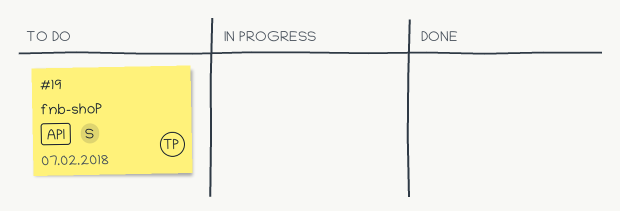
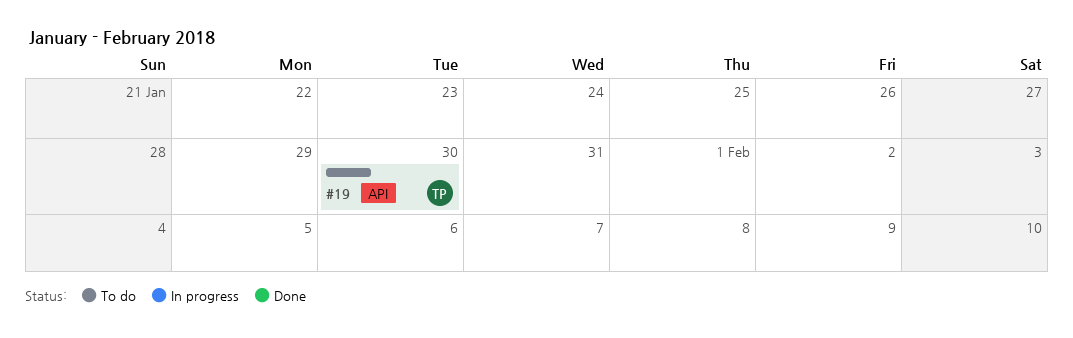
#19, due: Feb 7 -> Jan 30

